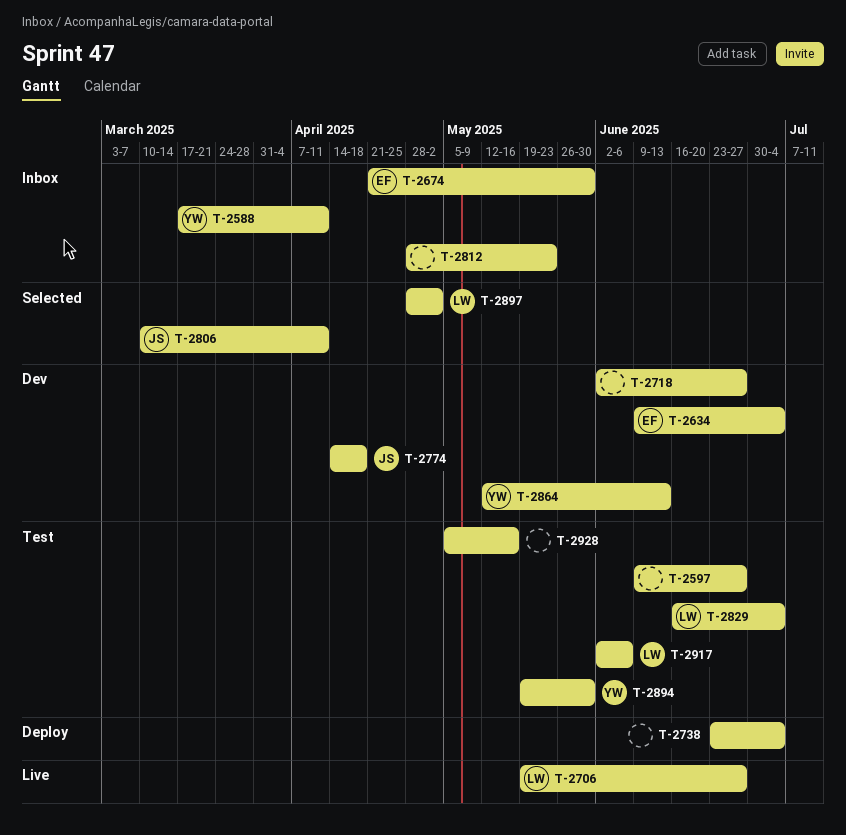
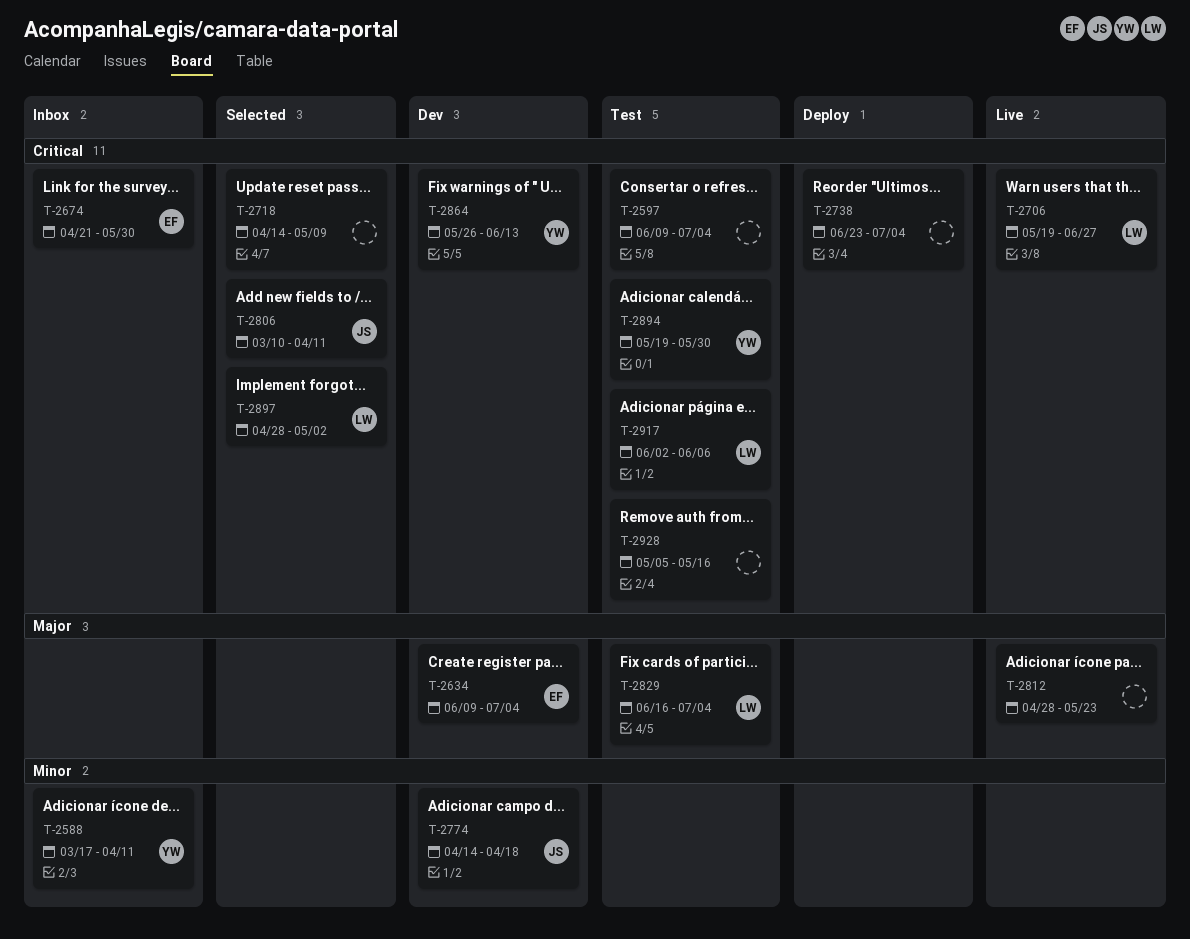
T-2597, due: Jun 27 -> Jul 4
T-2718, status: Dev -> Selected
T-2718, start: Jun 2 -> Apr 14
T-2718, due: Jun 27 -> May 9
T-2812, status: Inbox -> Live
T-2864, start: May 12 -> May 26

